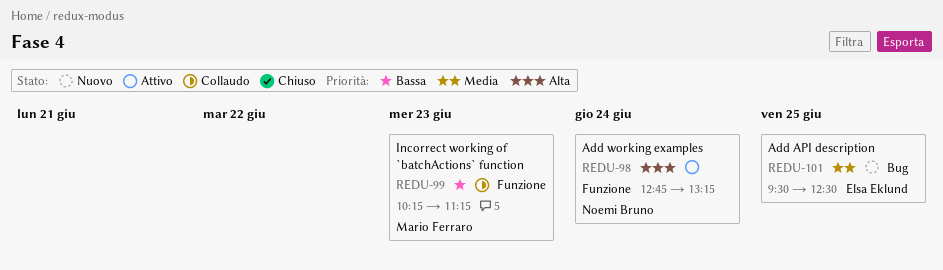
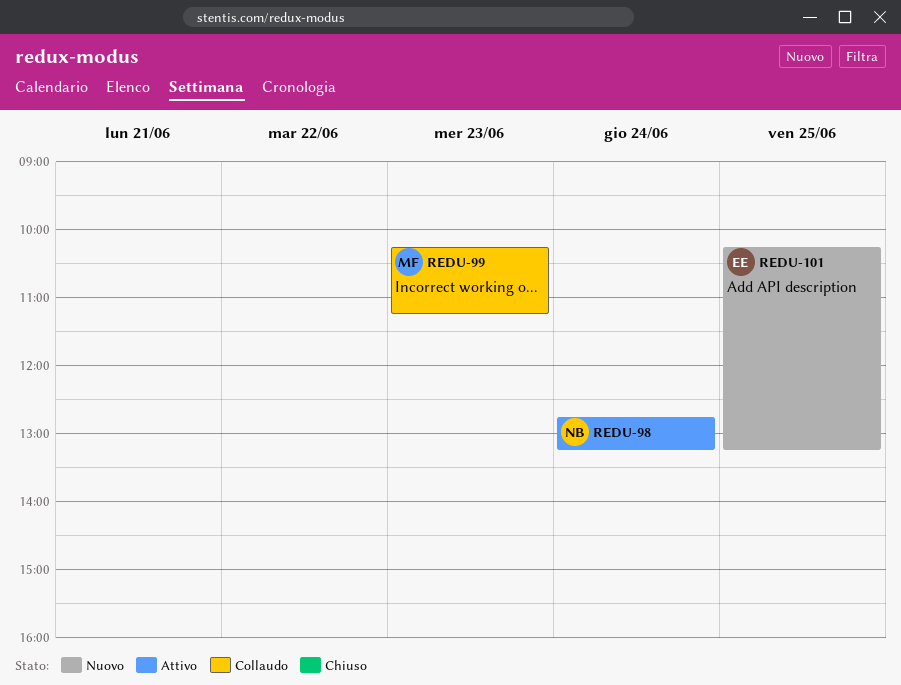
REDU-101, begins: 09:30 -> 10:15
REDU-101, ends: 12:30 -> 13:15

